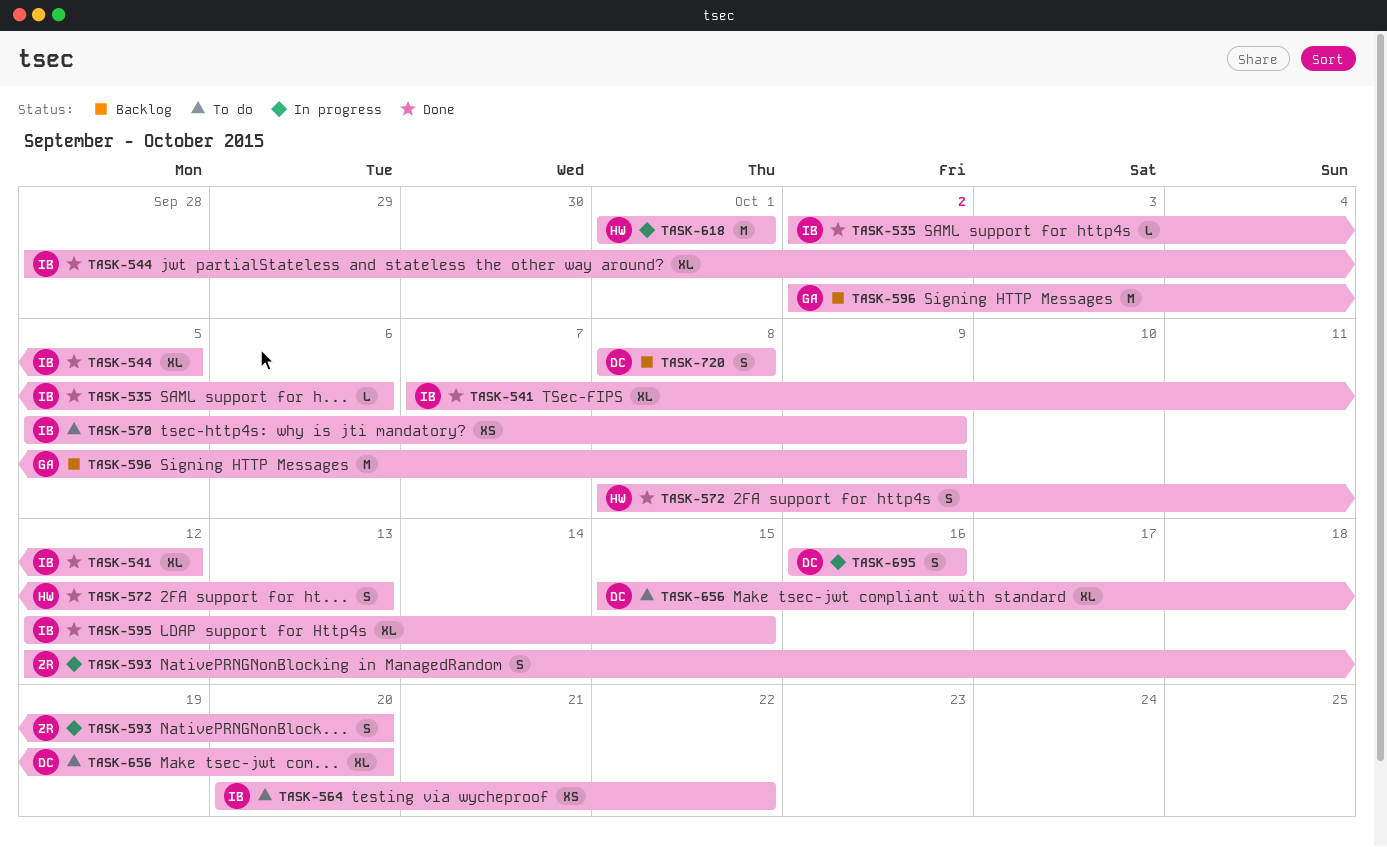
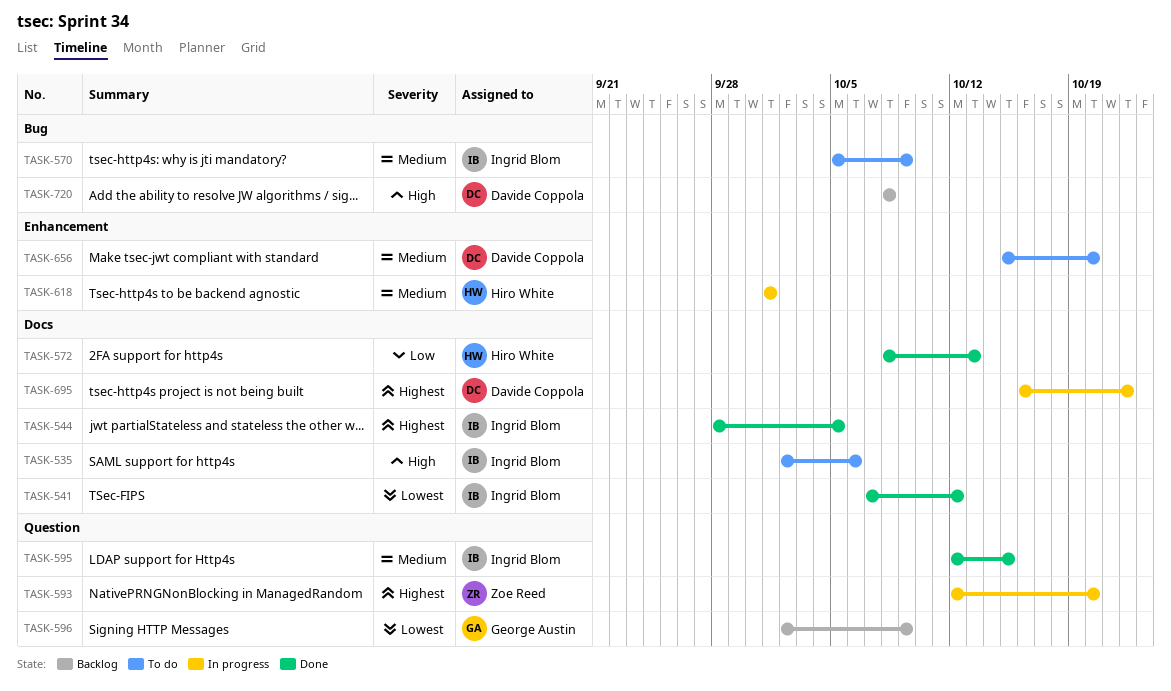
TASK-535, status: Done -> To do
TASK-564: present -> none
TASK-695, due: Oct 16 -> Oct 22

